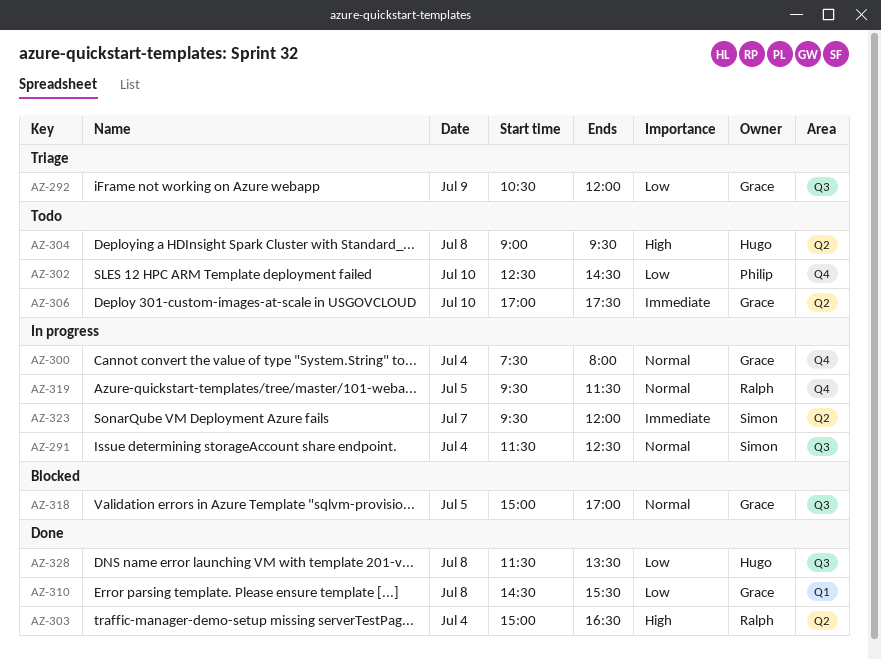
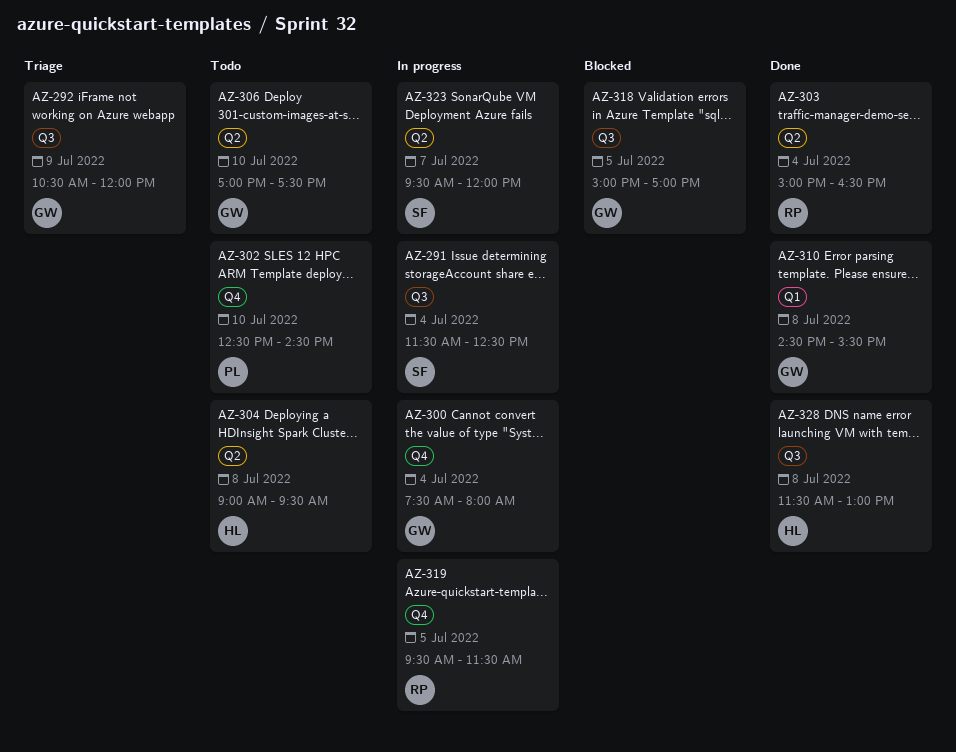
AZ-328, ends: 13:30 -> 13:00

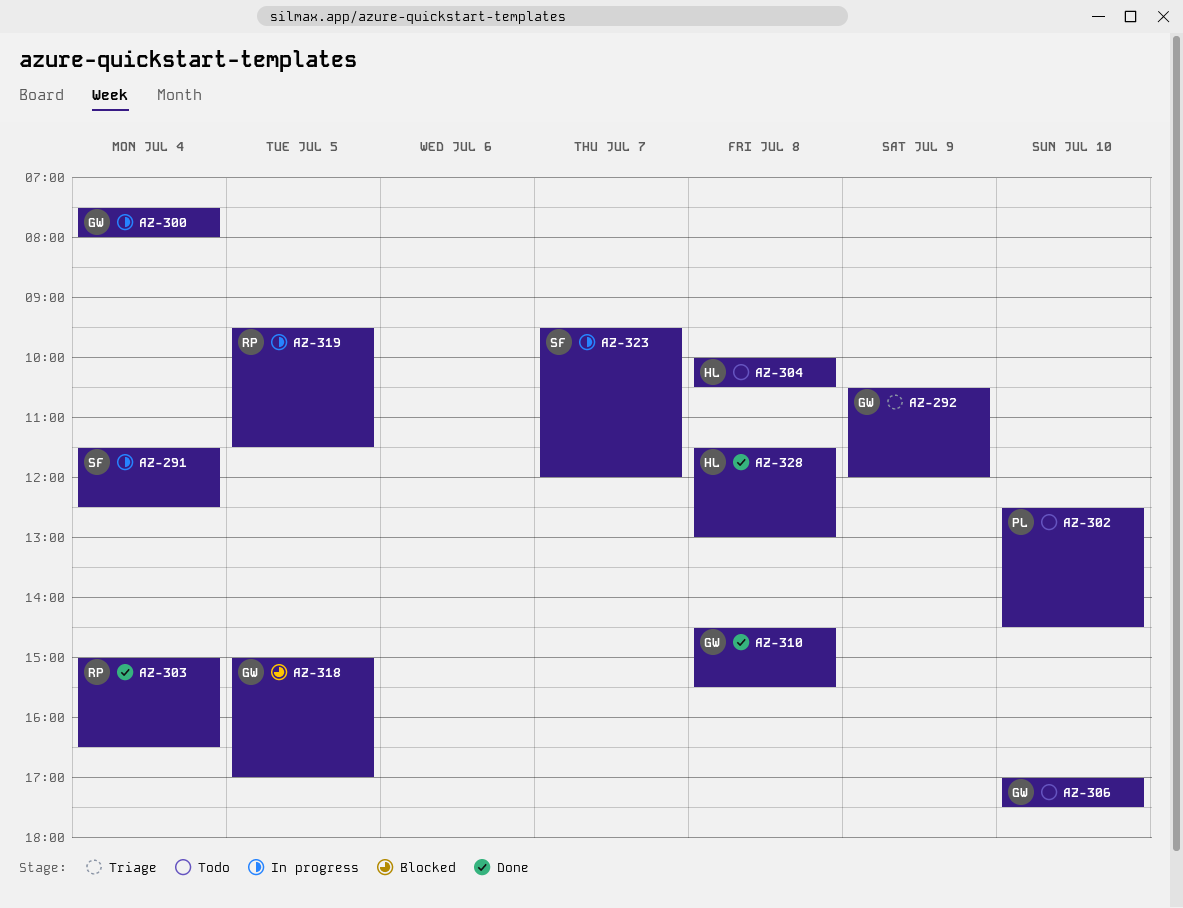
AZ-304, begins: 09:00 -> 10:00
AZ-304, ends: 09:30 -> 10:30

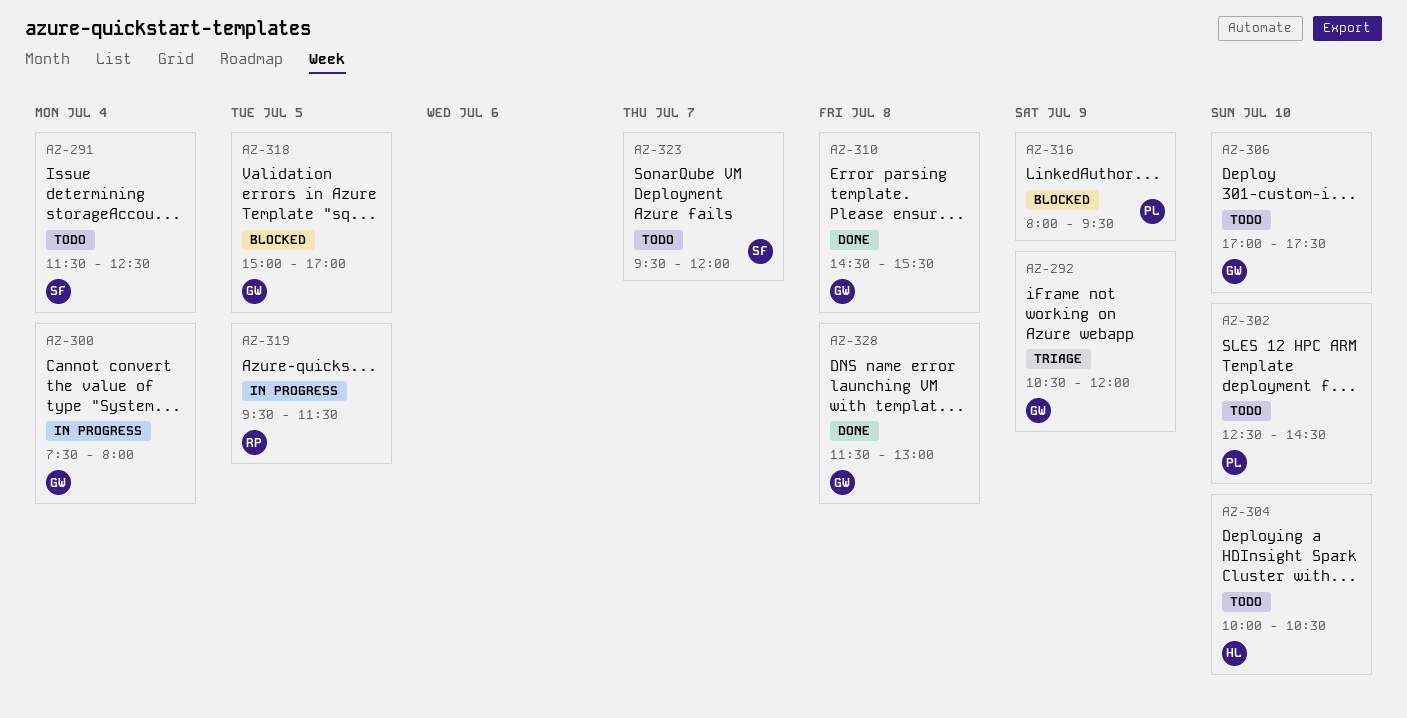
AZ-291, status: In progress -> Todo
AZ-303: present -> none
AZ-304, day: Jul 8 -> Jul 10
AZ-316: none -> present
AZ-323, status: In progress -> Todo
AZ-328, owner: HL -> GW

